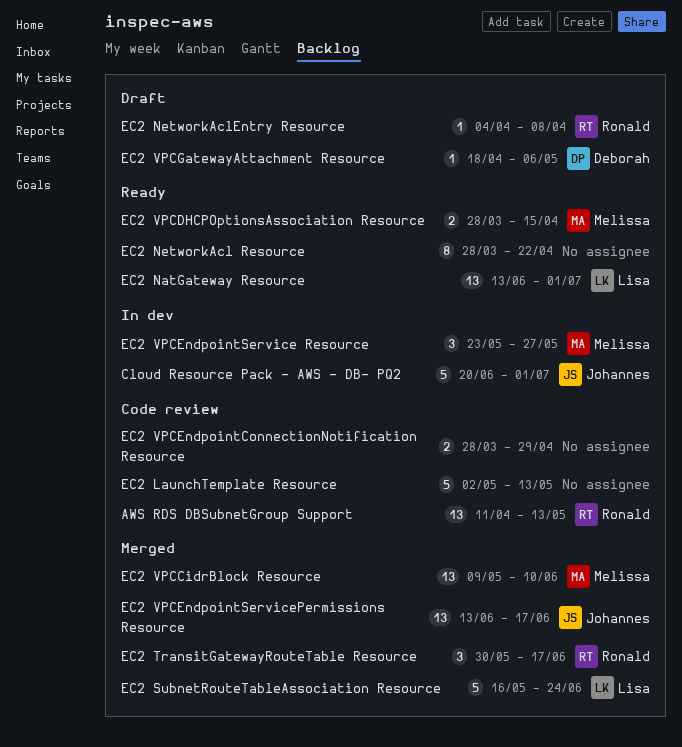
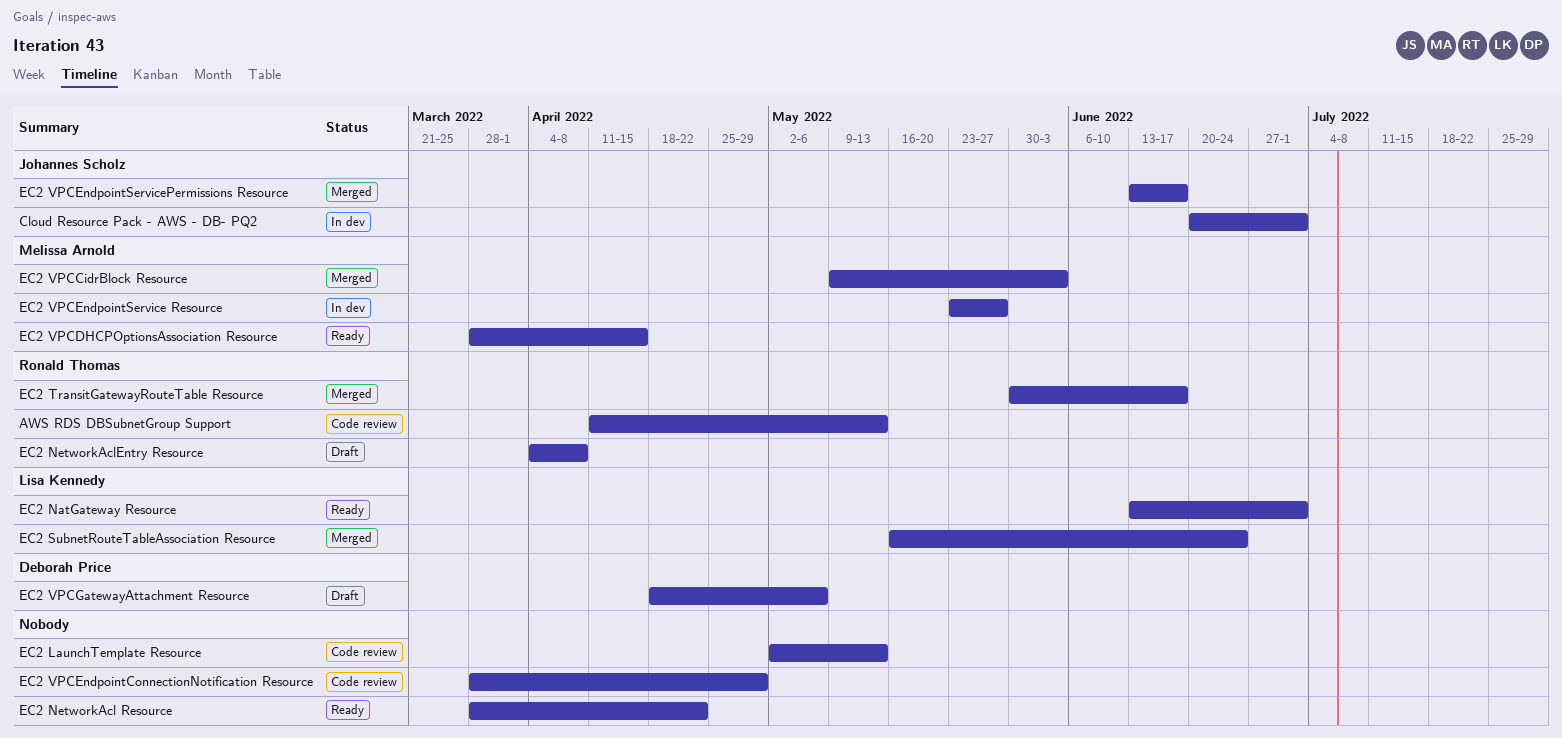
EC2 VPCCidrBlock Resource, due: Jun 10 -> Jun 3

